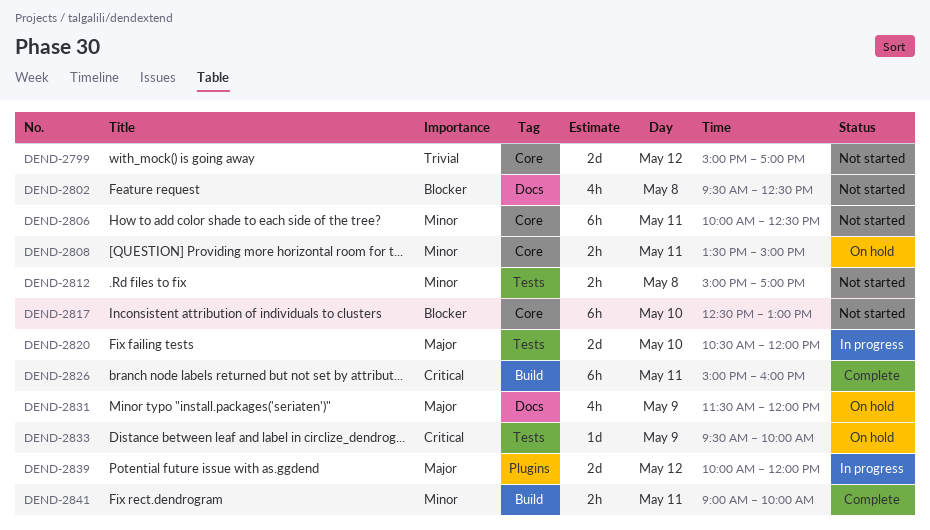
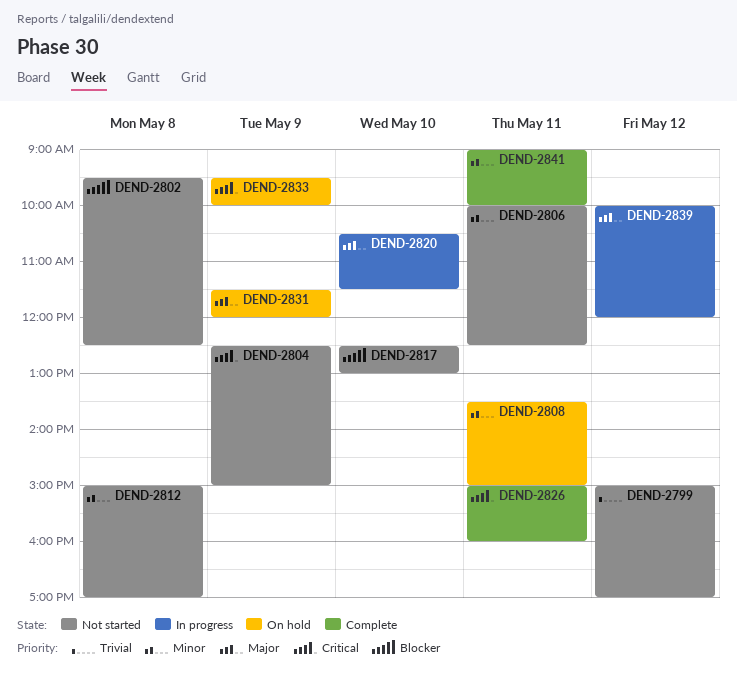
DEND-2804: none -> present
DEND-2820, ends: 12:00 -> 11:30

